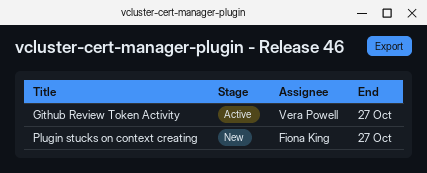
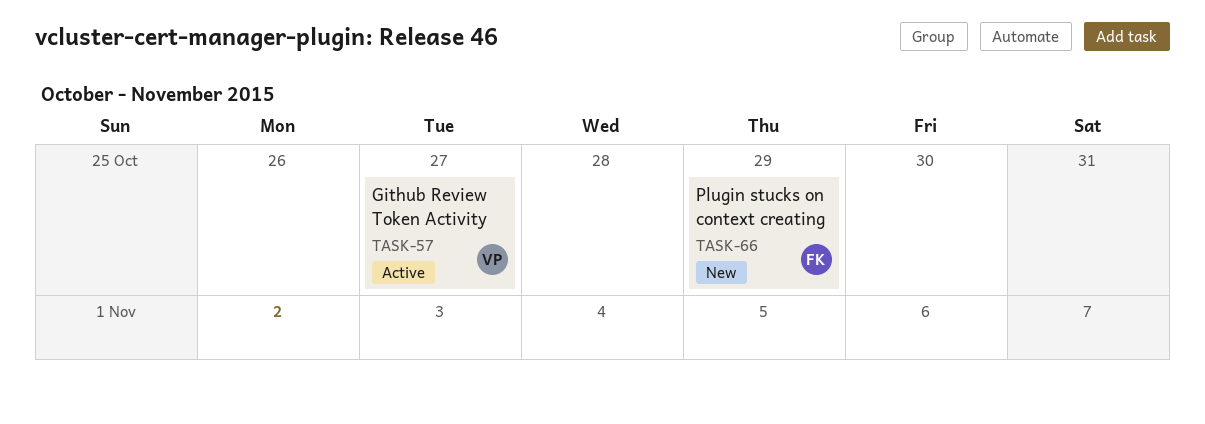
Plugin stucks on context creating, due: Oct 27 -> Oct 29

